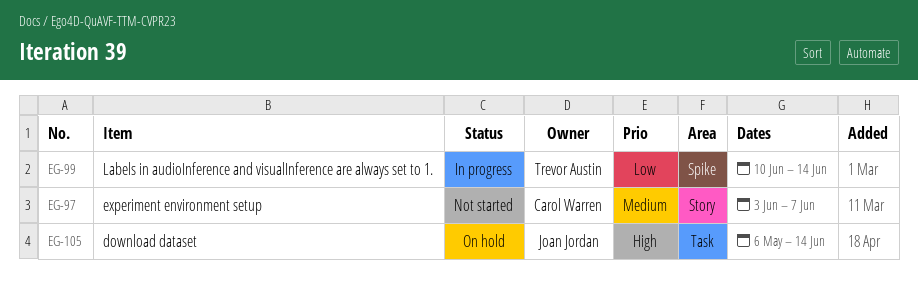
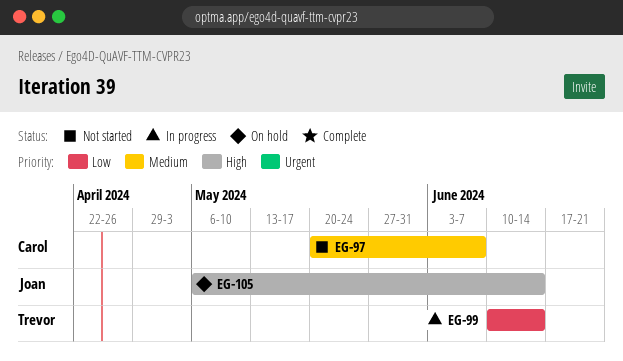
EG-97, start: Jun 3 -> May 20

